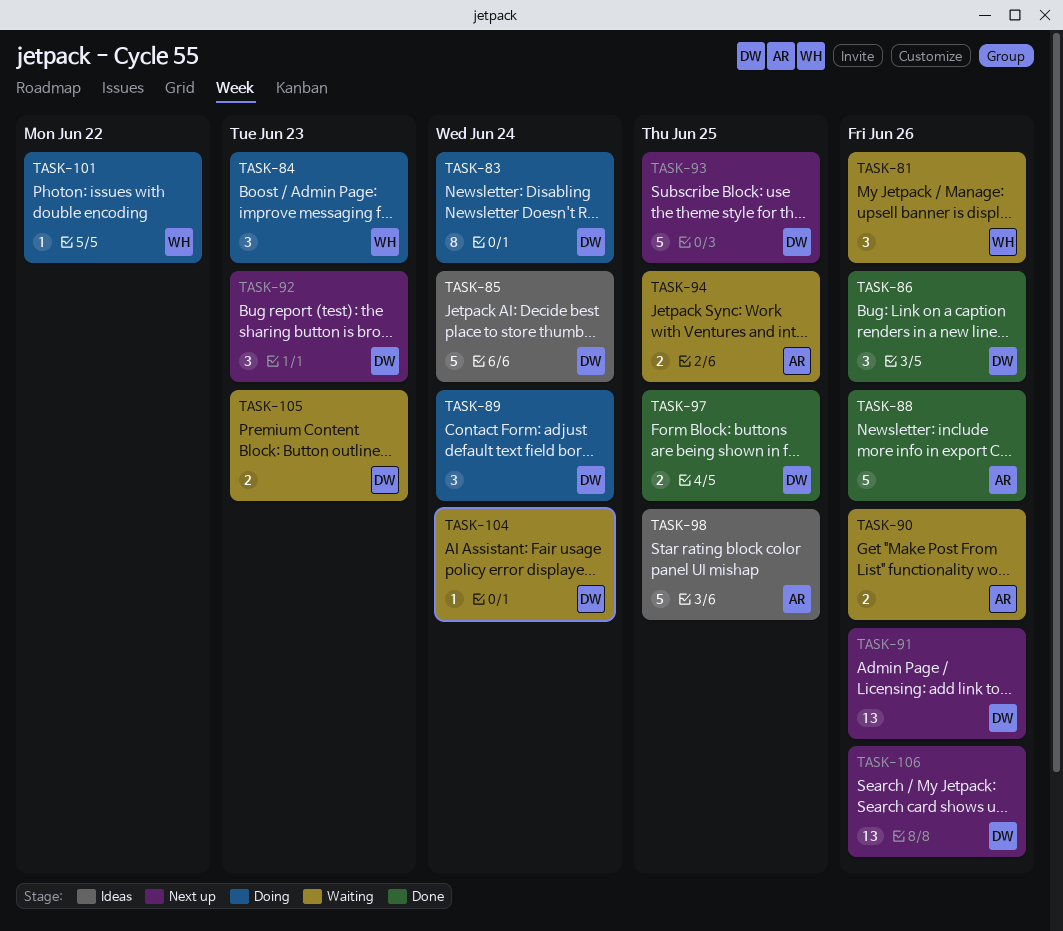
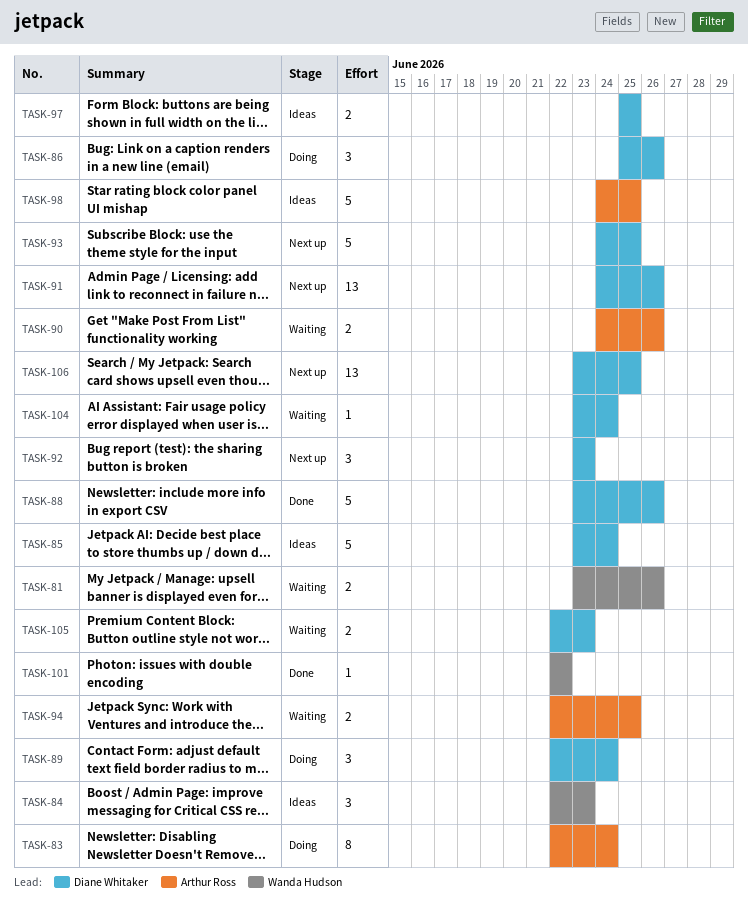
TASK-81, estimate: 3 -> 2
TASK-83, owner: Diane Whitaker -> Arthur Ross
TASK-84, status: Doing -> Ideas
TASK-86, status: Done -> Doing
TASK-88, owner: Arthur Ross -> Diane Whitaker
TASK-97, status: Done -> Ideas
TASK-101, status: Doing -> Done
TASK-106, due: Jun 26 -> Jun 25

